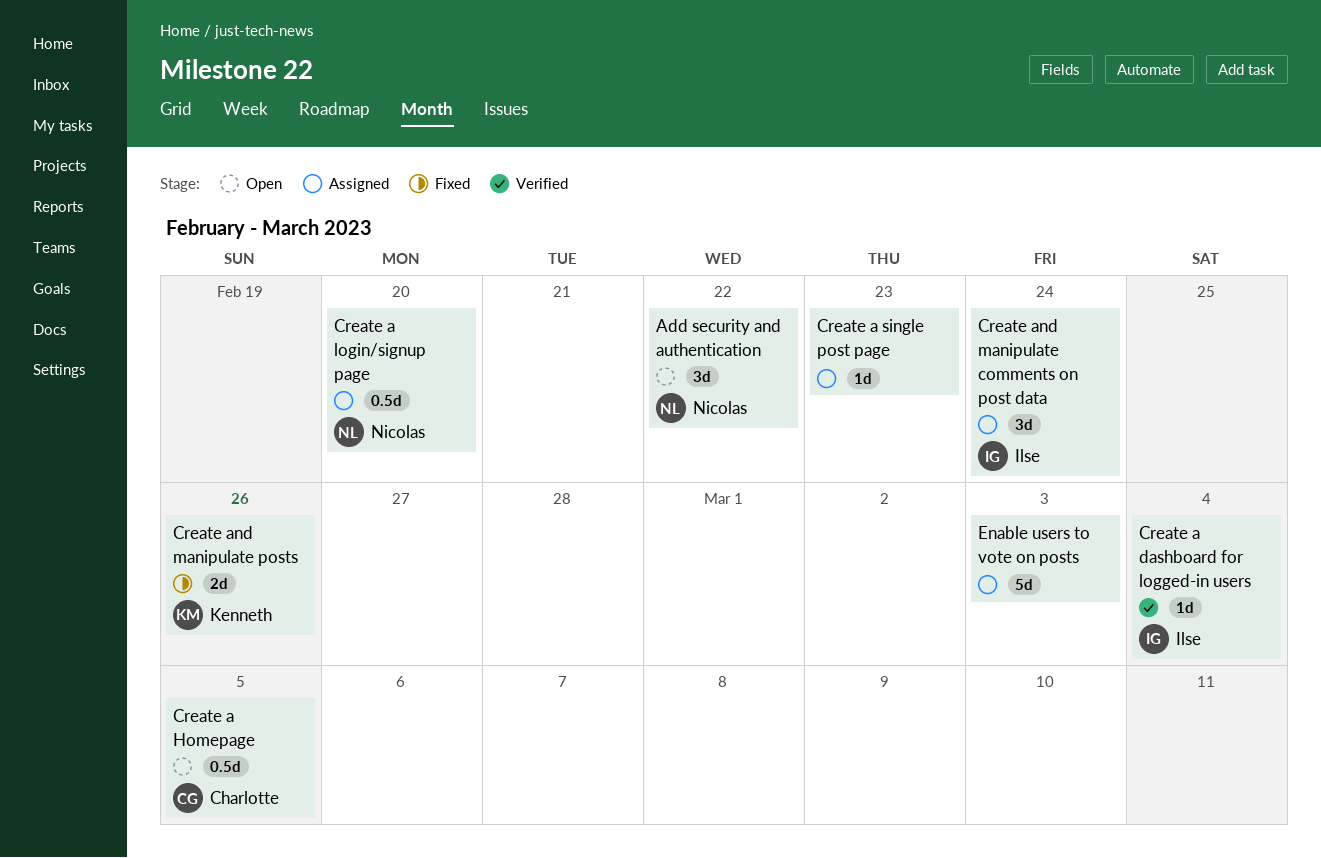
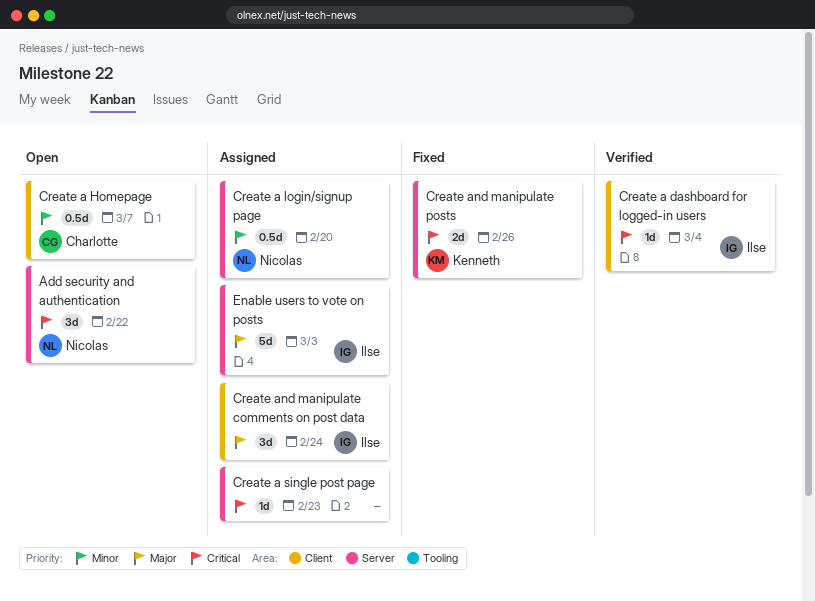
Create a Homepage, due: Mar 5 -> Mar 7
Enable users to vote on posts, owner: none -> Ilse

